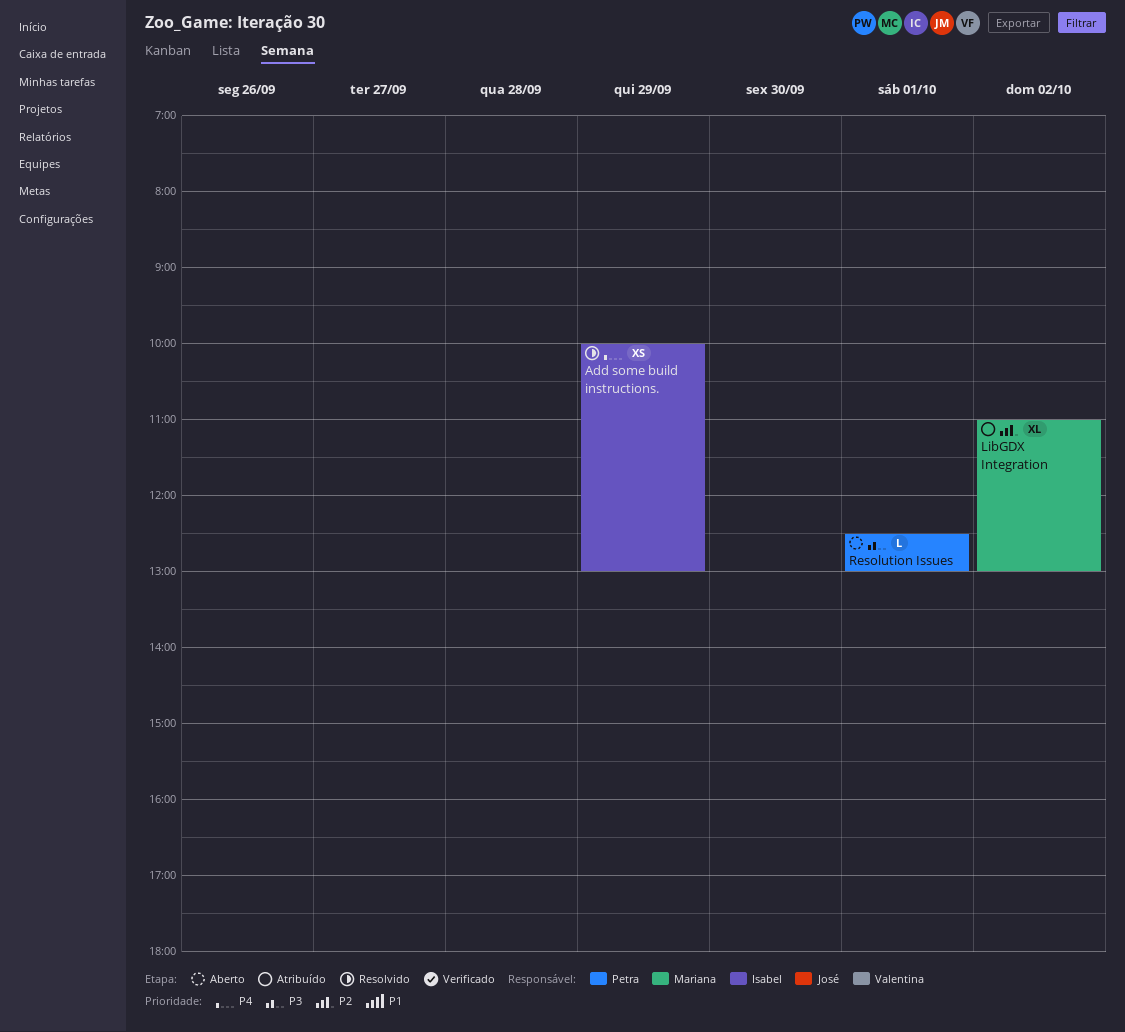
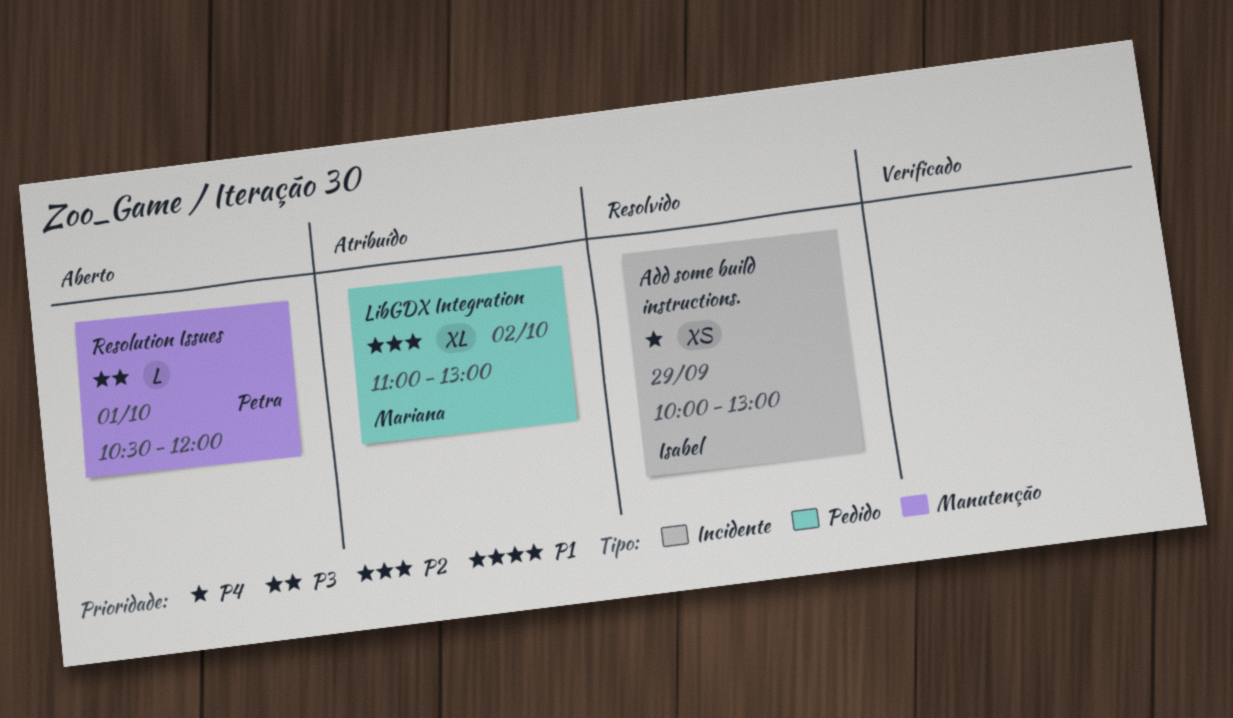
Resolution Issues, begins: 12:30 -> 10:30
Resolution Issues, ends: 13:00 -> 12:00

